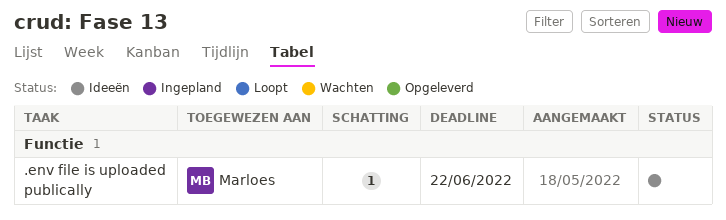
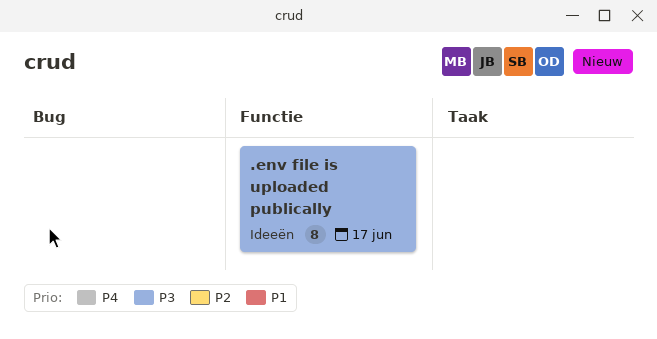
.env file is uploaded publically, estimate: 1 -> 8
.env file is uploaded publically, due: Jun 22 -> Jun 17

